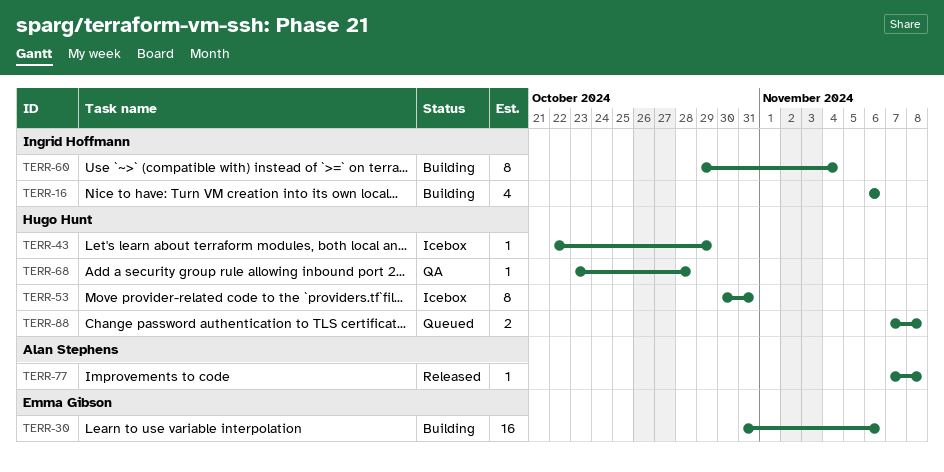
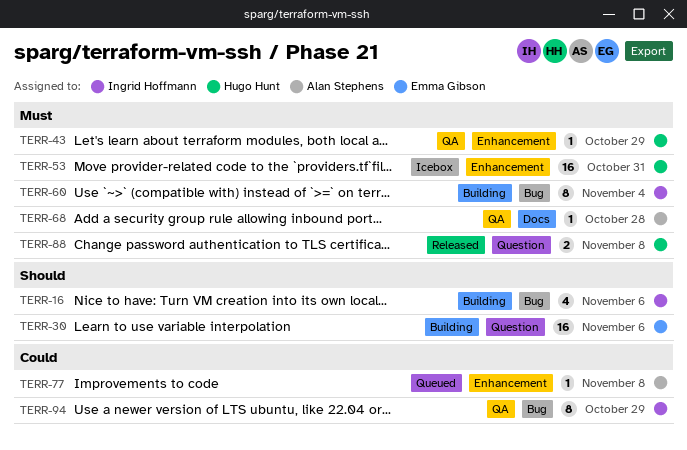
TERR-43, status: Icebox -> QA
TERR-53, estimate: 8 -> 16
TERR-68, owner: Hugo Hunt -> Alan Stephens
TERR-77, status: Released -> Queued
TERR-88, status: Queued -> Released
TERR-94: none -> present

